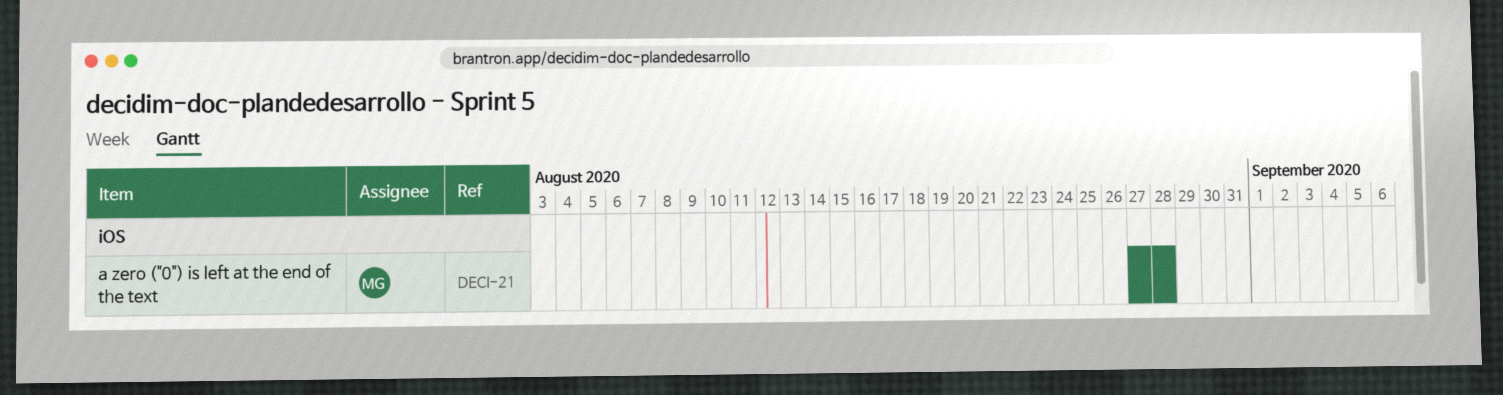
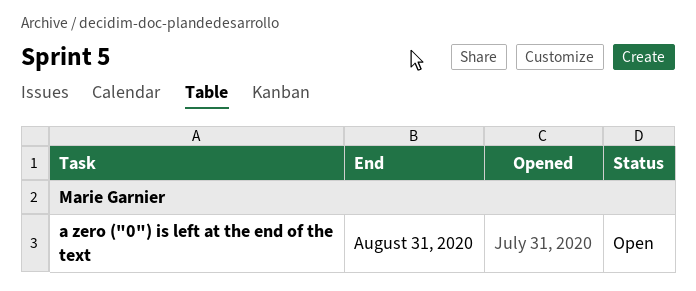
a zero ("0") is left at the end of the text, due: Aug 28 -> Aug 31

